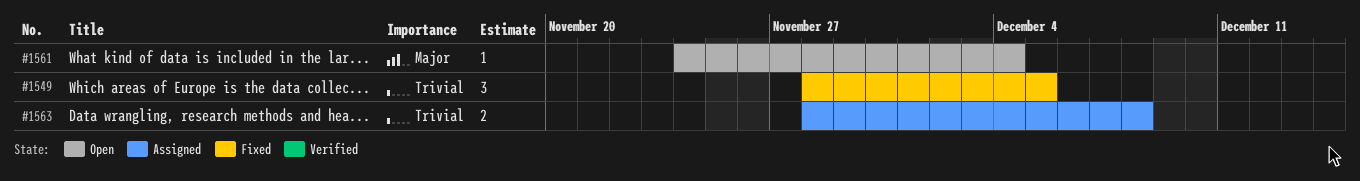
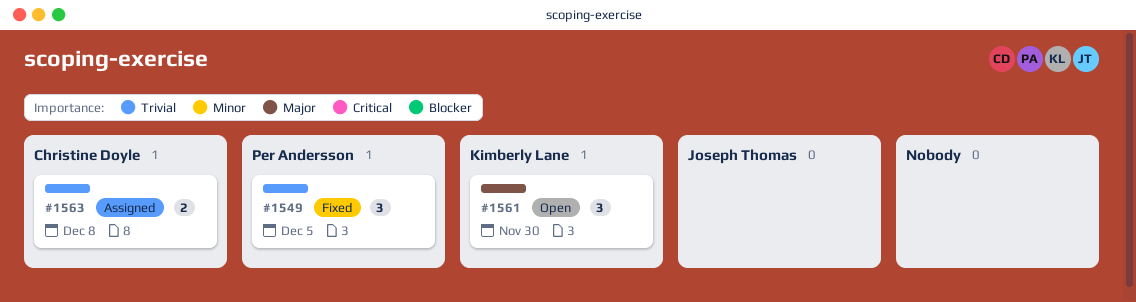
#1561, estimate: 1 -> 3
#1561, due: Dec 4 -> Nov 30

